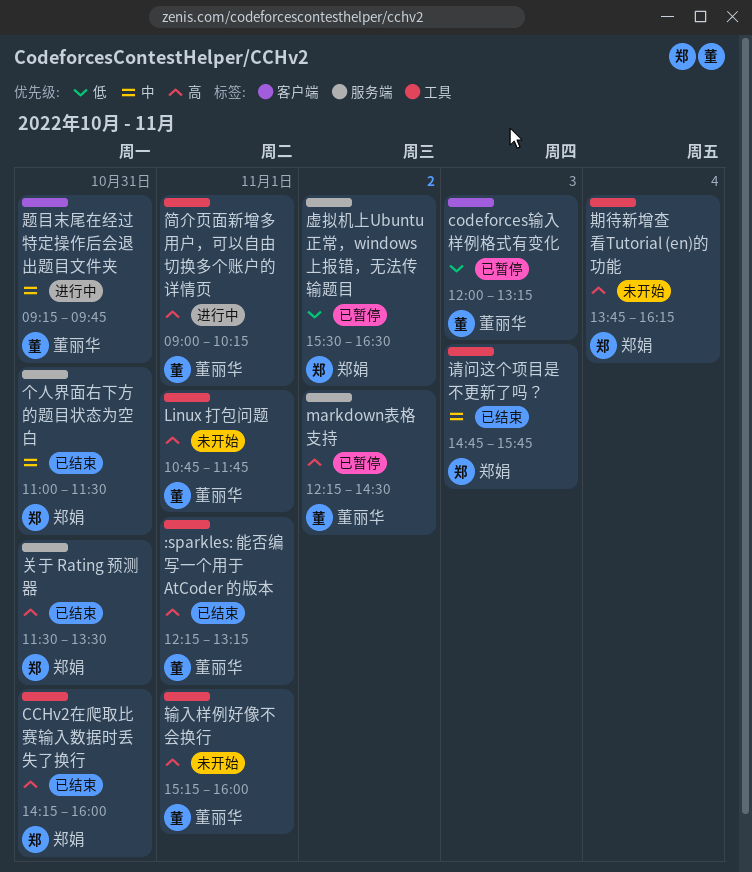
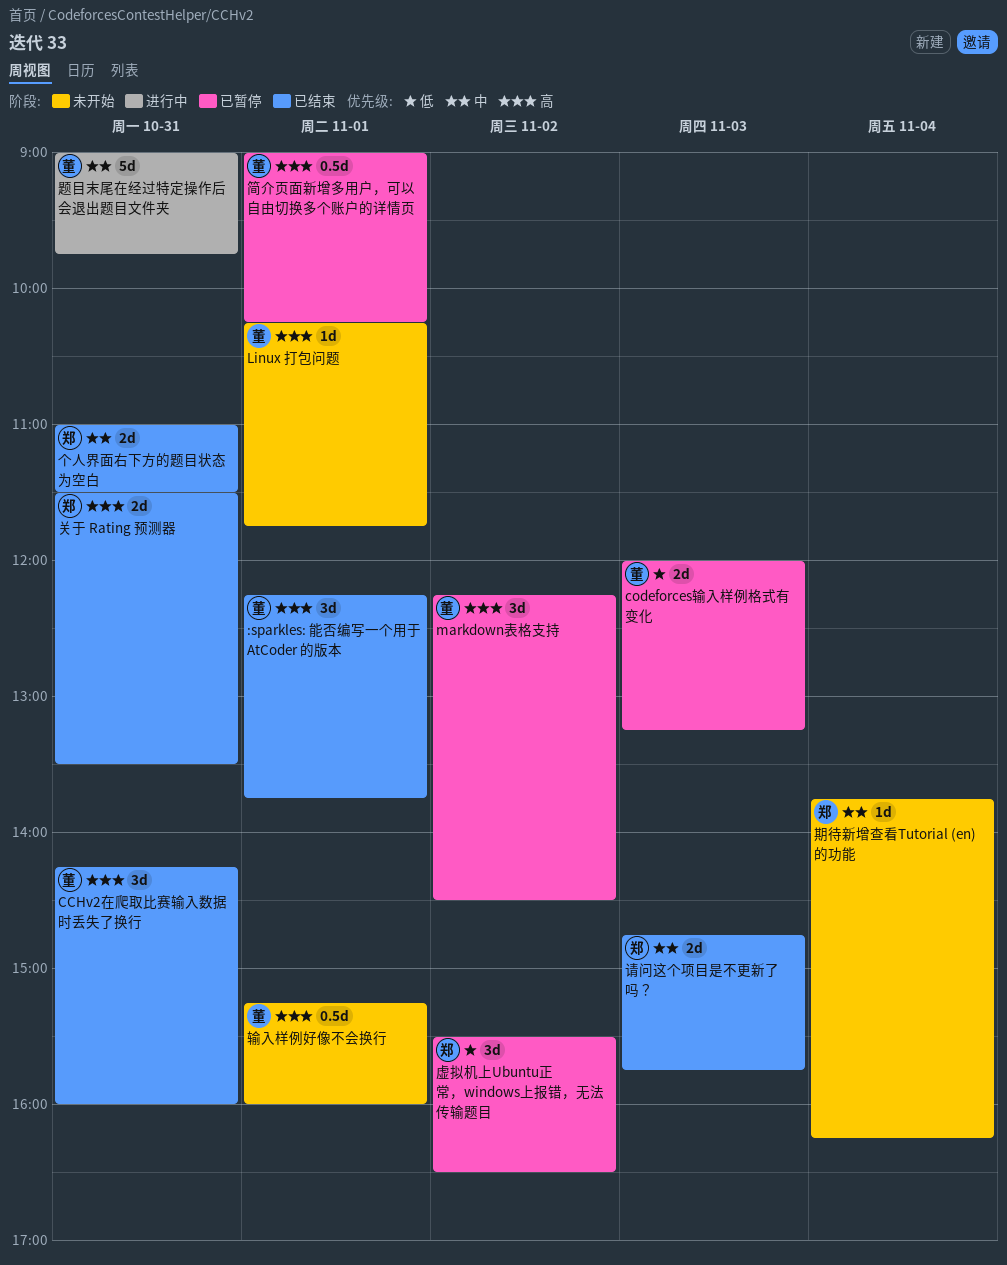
:sparkles: 能否编写一个用于 AtCoder 的版本, ends: 13:15 -> 13:45
CCHv2在爬取比赛输入数据时丢失了换行, owner: 郑娟 -> 董丽华
Linux 打包问题, begins: 10:45 -> 10:15
期待新增查看Tutorial (en)的功能, priority: 高 -> 中
简介页面新增多用户，可以自由切换多个账户的详情页, status: 进行中 -> 已暂停
题目末尾在经过特定操作后会退出题目文件夹, begins: 09:15 -> 09:00

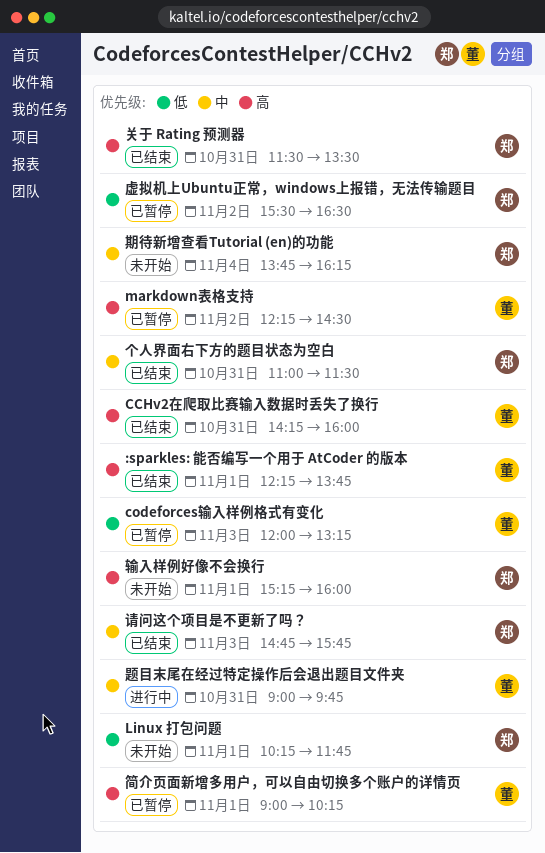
Linux 打包问题, owner: 董 -> 郑
Linux 打包问题, priority: 高 -> 低
输入样例好像不会换行, owner: 董 -> 郑

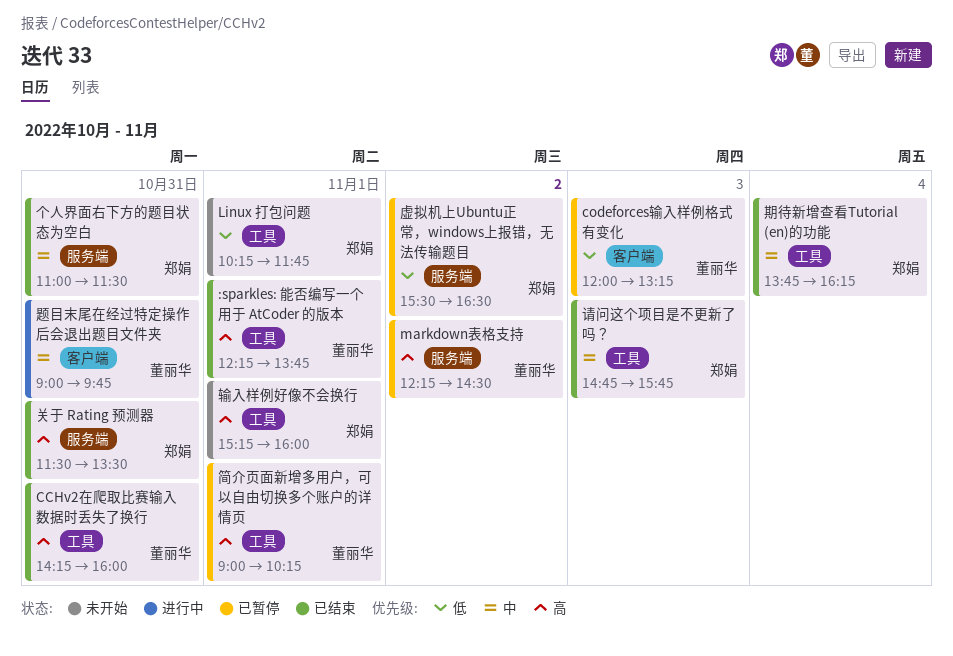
期待新增查看Tutorial (en)的功能, status: 未开始 -> 已结束

